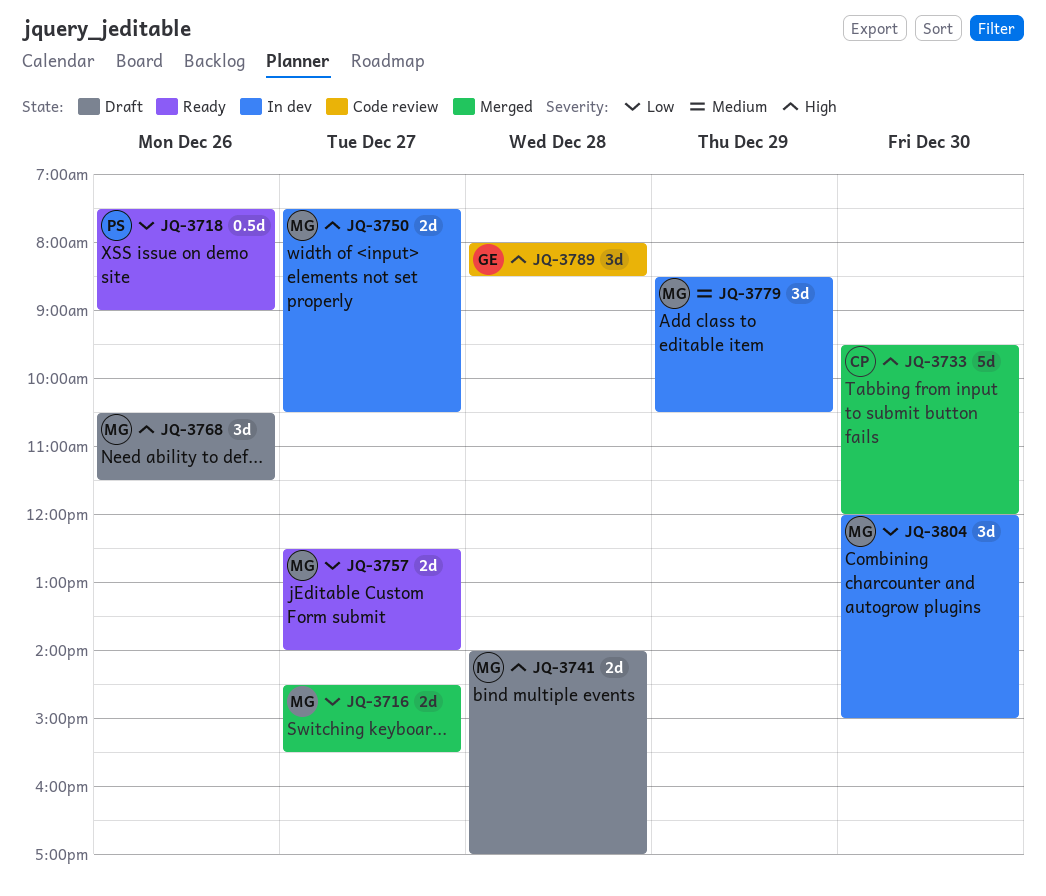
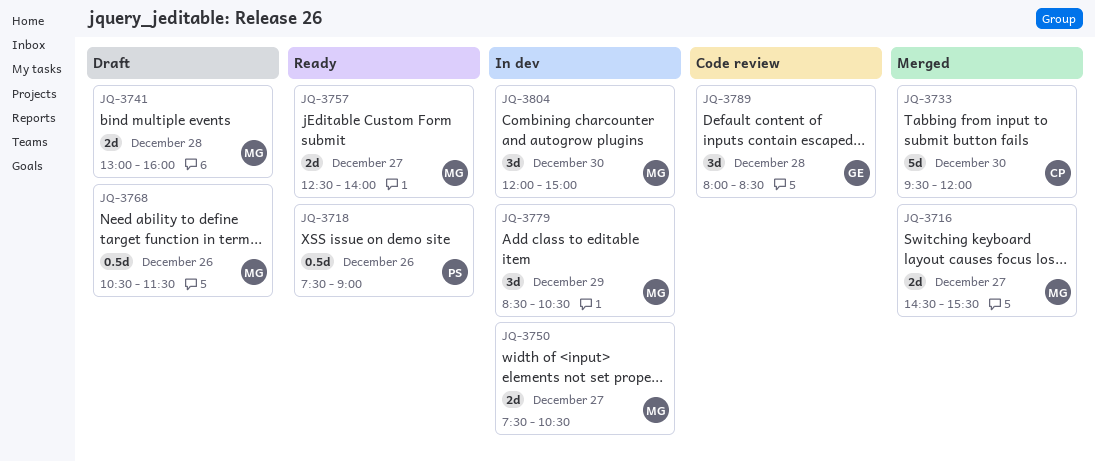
JQ-3741, begins: 14:00 -> 13:00
JQ-3741, ends: 17:00 -> 16:00
JQ-3768, estimate: 3d -> 0.5d

